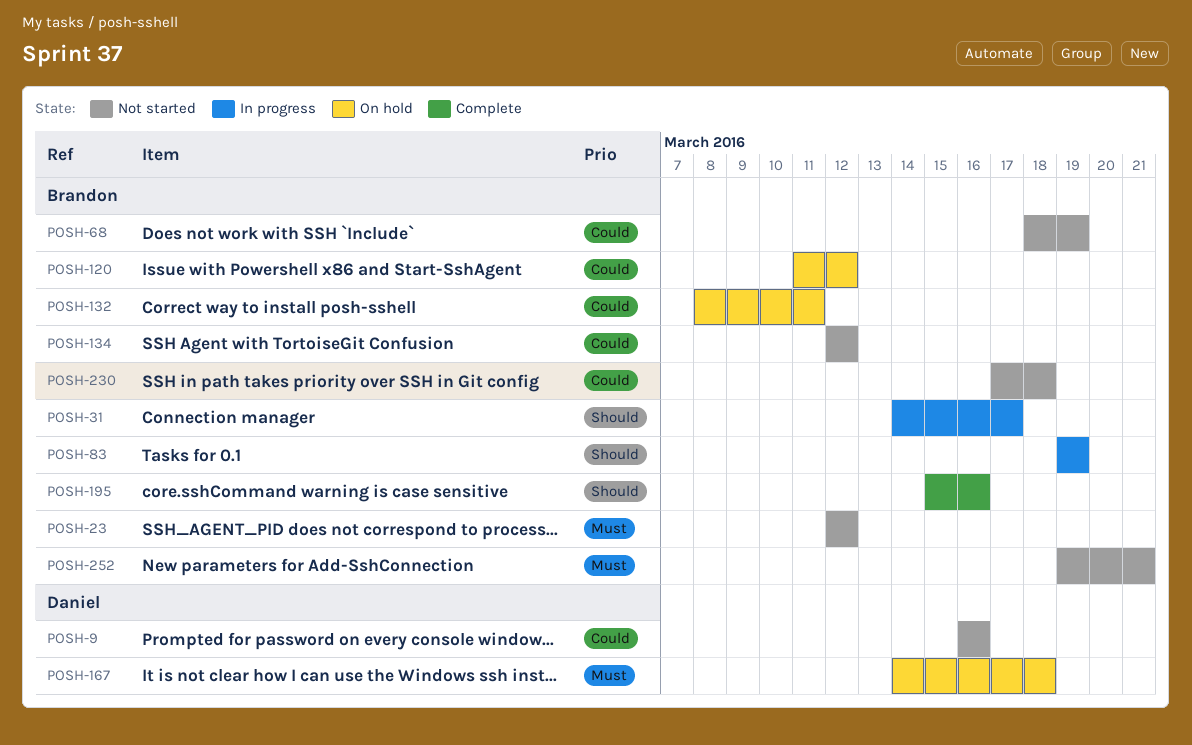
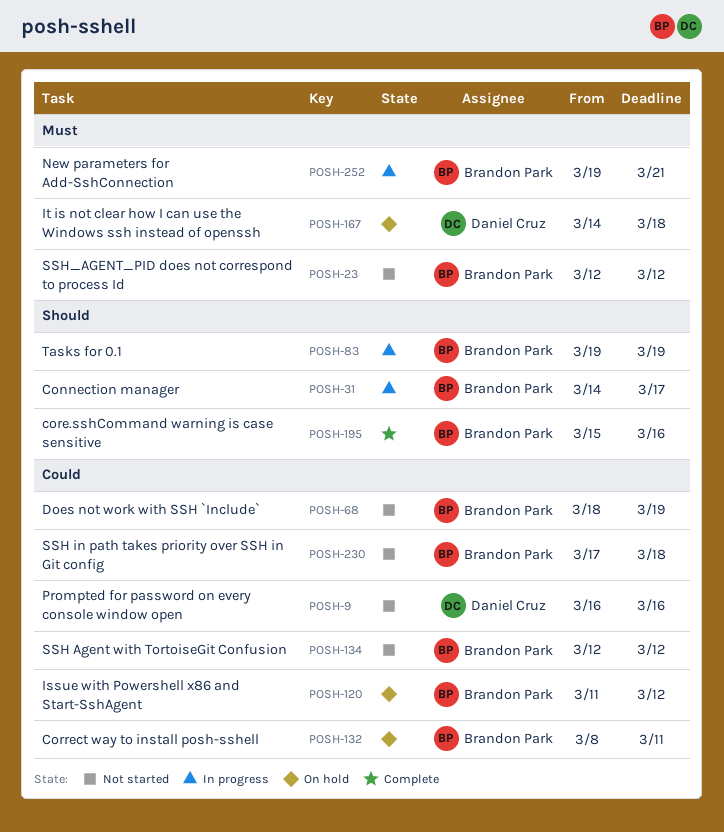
POSH-252, status: Not started -> In progress

